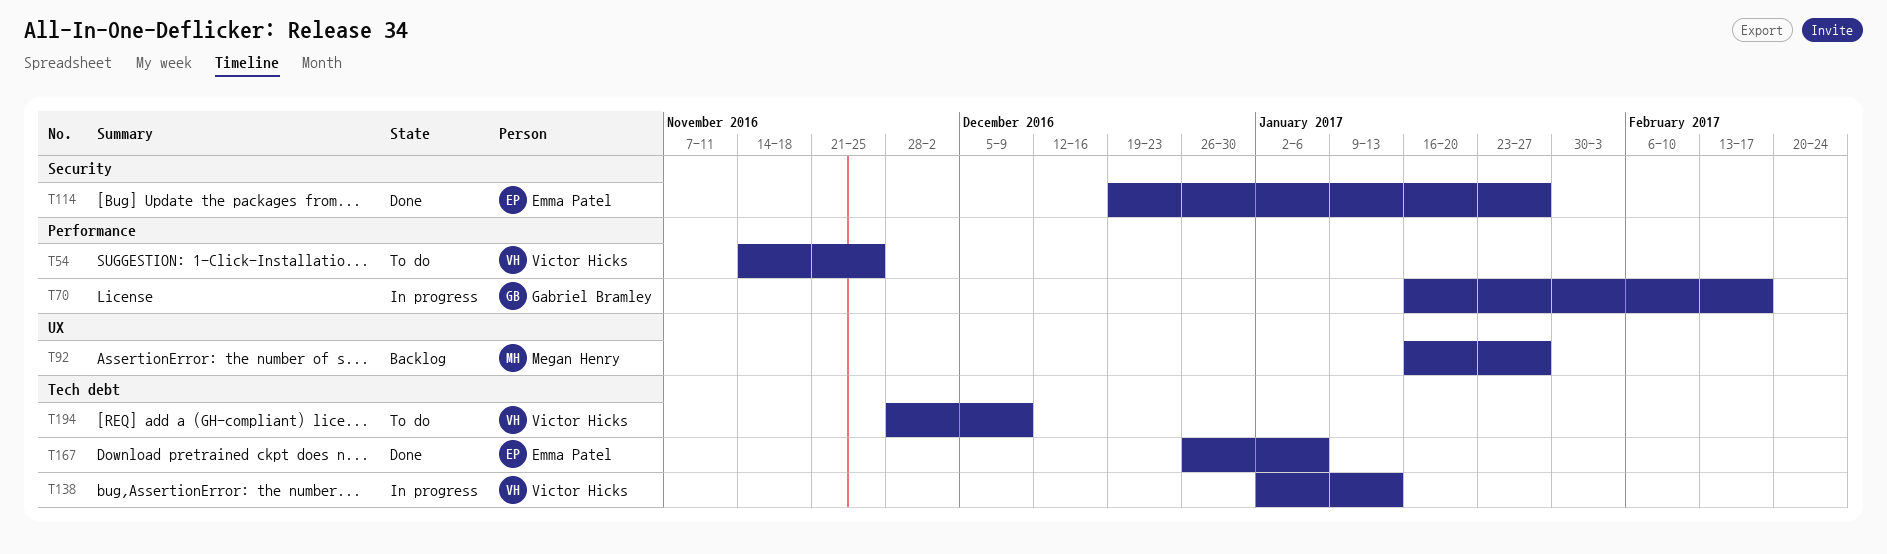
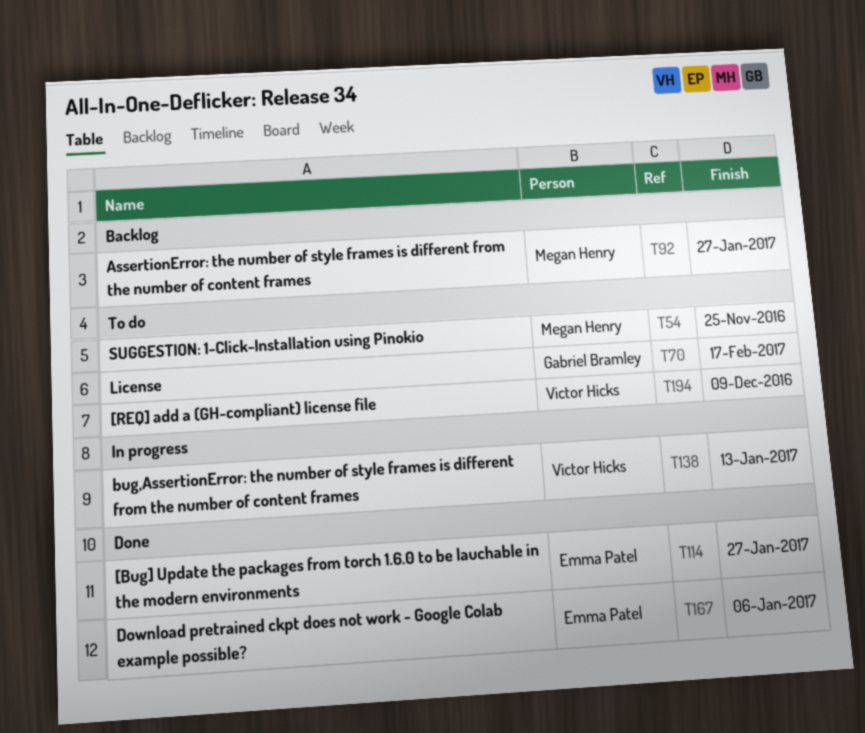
T54, owner: Victor Hicks -> Megan Henry
T70, status: In progress -> To do

